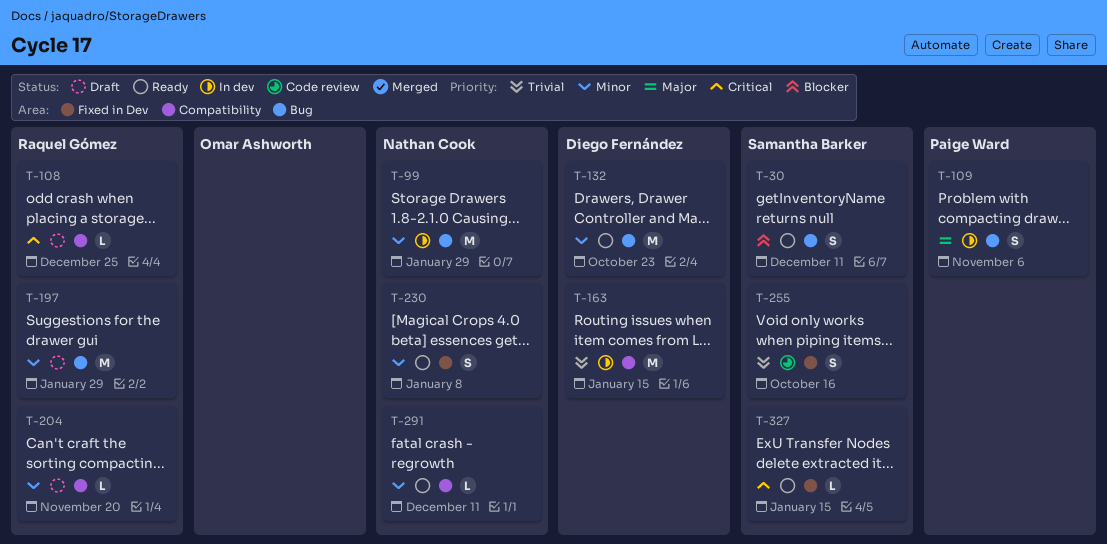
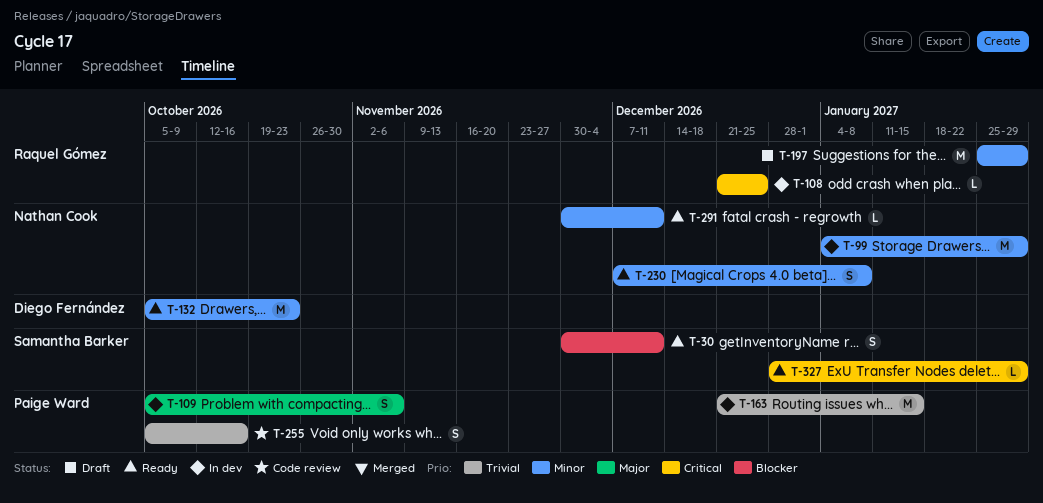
T-108, status: Draft -> In dev
T-163, owner: Diego Fernández -> Paige Ward
T-204: present -> none
T-255, owner: Samantha Barker -> Paige Ward
T-327, due: Jan 15 -> Jan 29

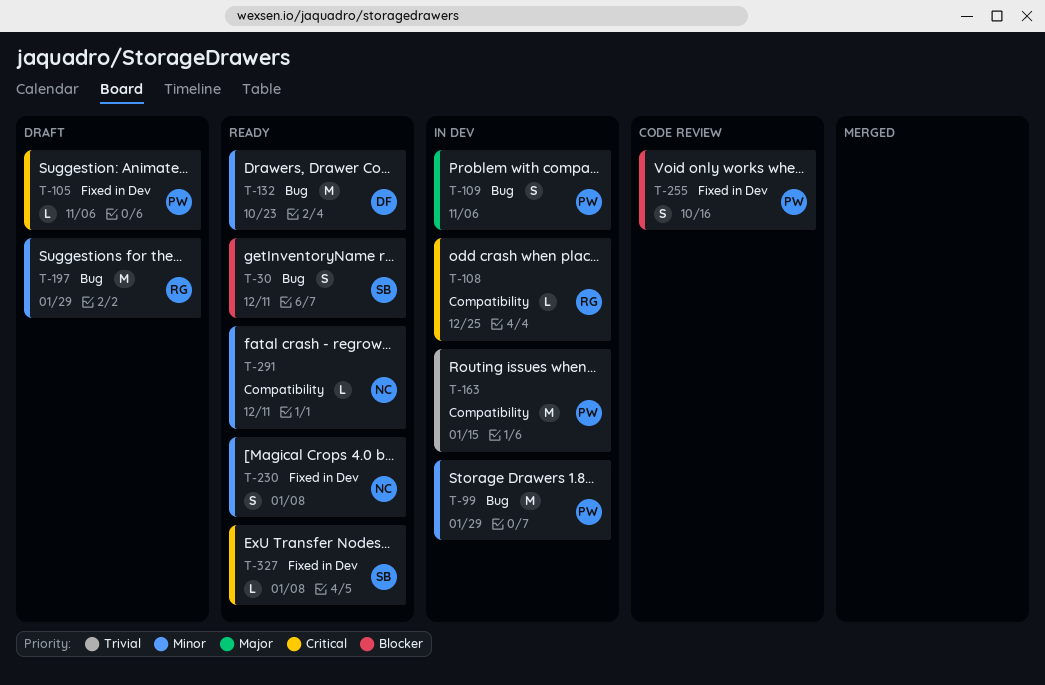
T-99, owner: Nathan Cook -> Paige Ward
T-105: none -> present
T-255, priority: Trivial -> Blocker
T-327, due: Jan 29 -> Jan 8

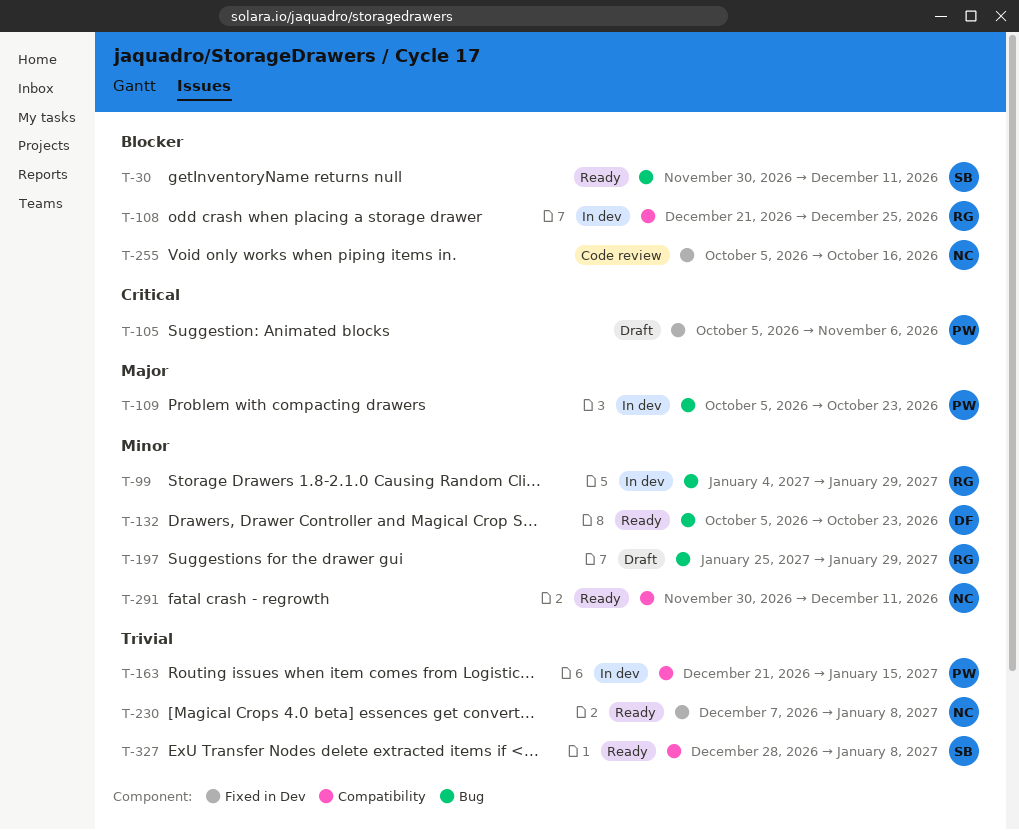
T-99, owner: PW -> RG
T-108, priority: Critical -> Blocker
T-109, due: Nov 6 -> Oct 23
T-230, priority: Minor -> Trivial
T-255, owner: PW -> NC
T-327, priority: Critical -> Trivial
T-327, label: Fixed in Dev -> Compatibility

